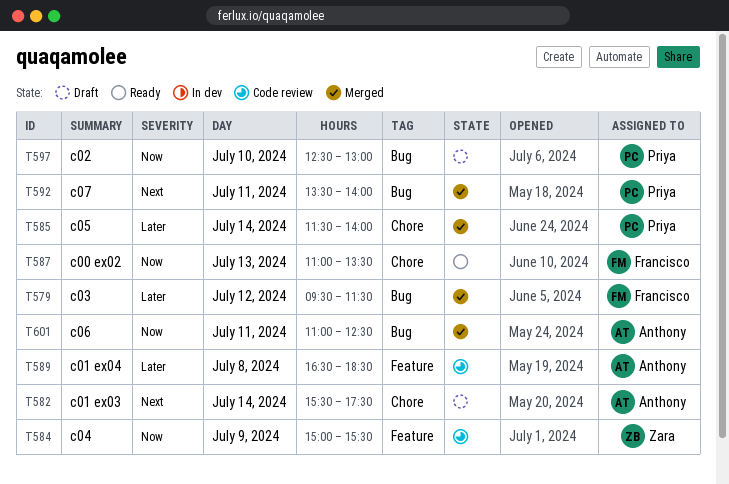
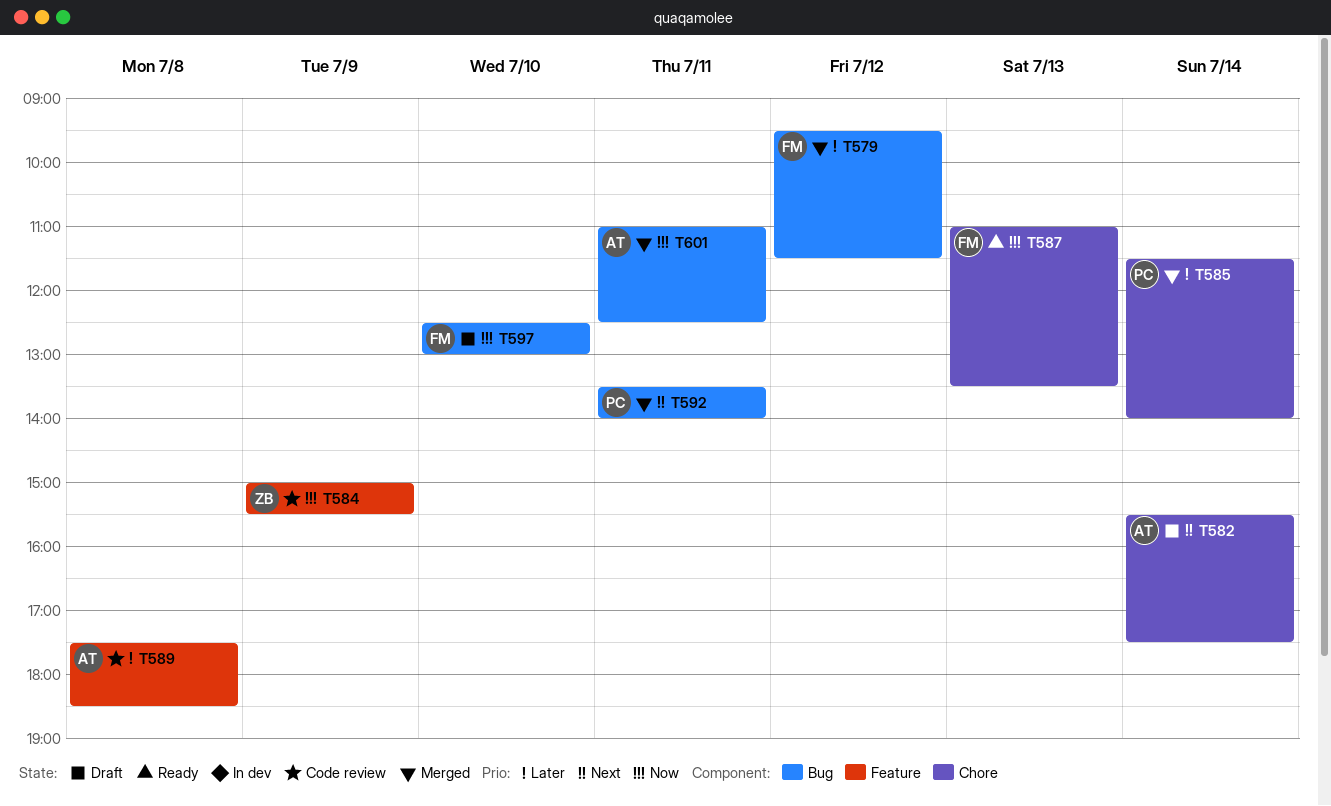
T589, begins: 16:30 -> 17:30
T597, owner: Priya -> Francisco

